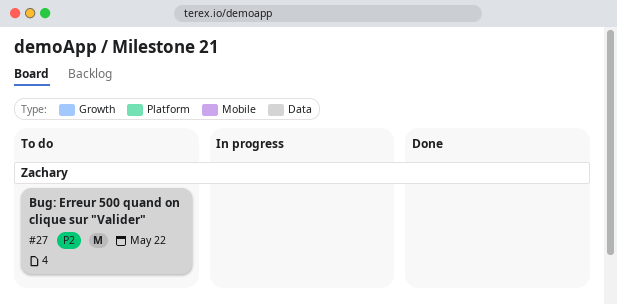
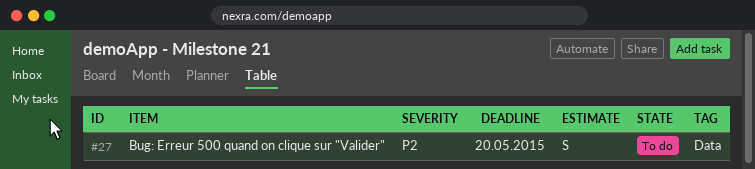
#27, estimate: M -> S
#27, due: May 22 -> May 20

